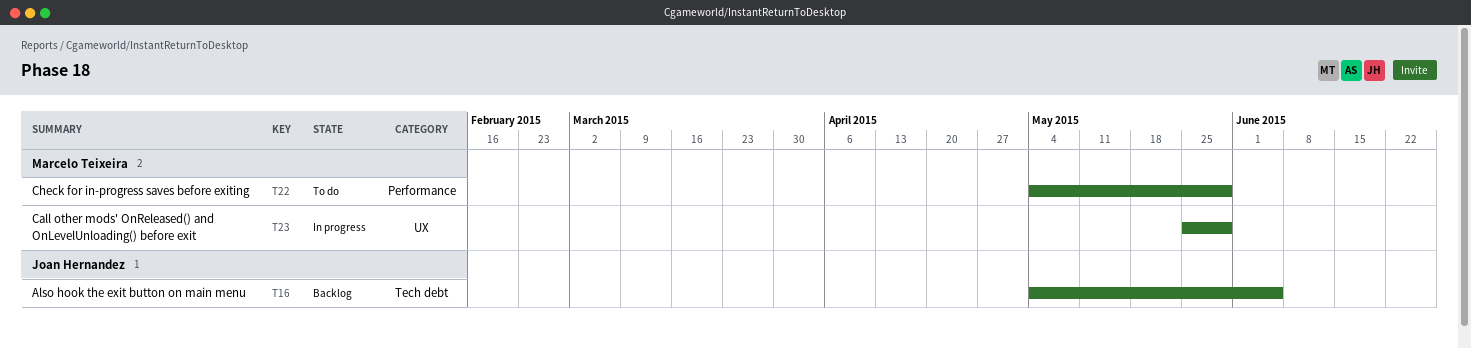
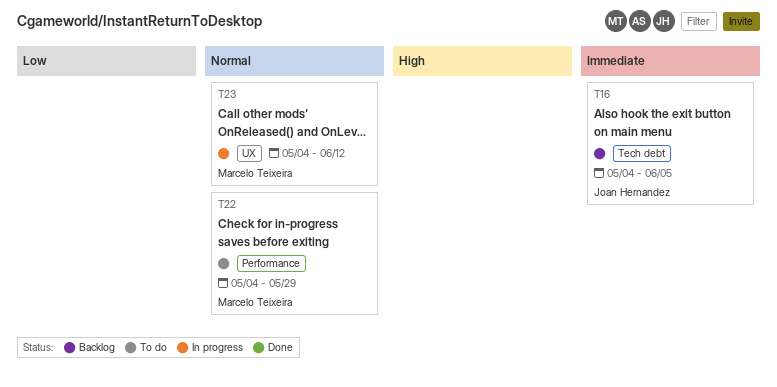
T23, start: May 25 -> May 4
T23, due: May 29 -> Jun 12

